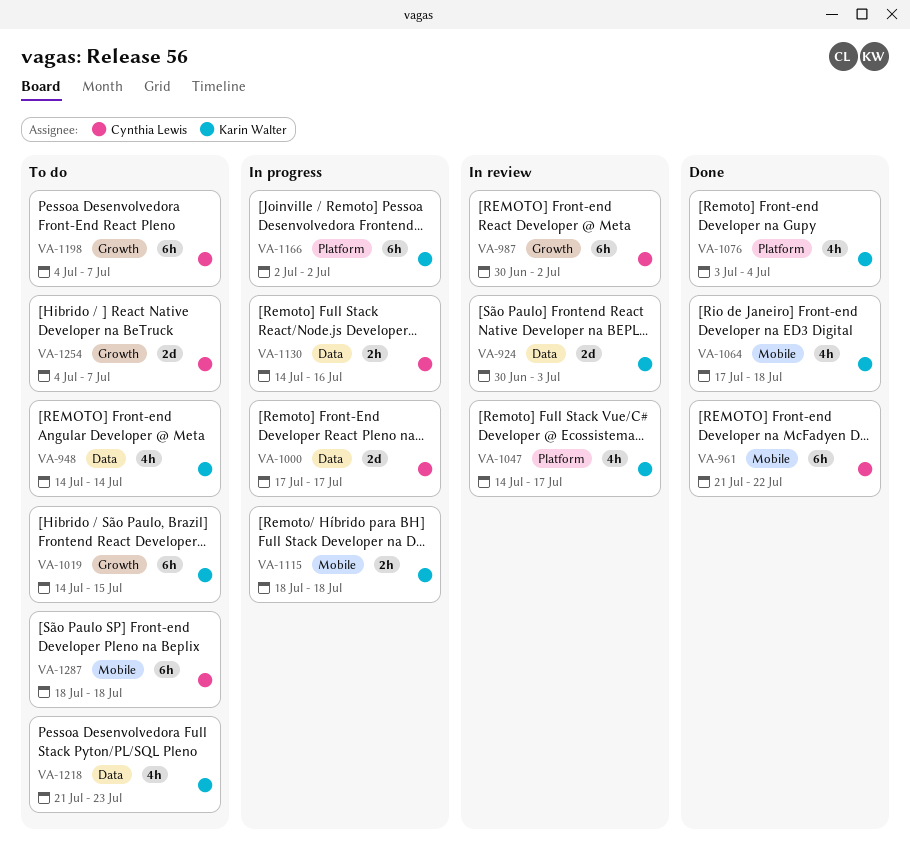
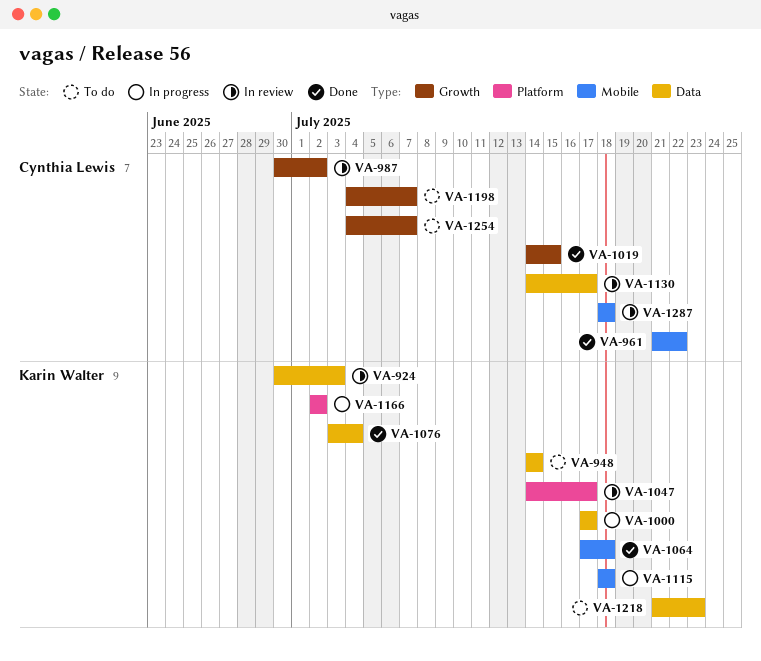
VA-1000, owner: Cynthia Lewis -> Karin Walter
VA-1019, status: To do -> Done
VA-1019, owner: Karin Walter -> Cynthia Lewis
VA-1076, label: Platform -> Data
VA-1130, status: In progress -> In review
VA-1130, due: Jul 16 -> Jul 17
VA-1287, status: To do -> In review

